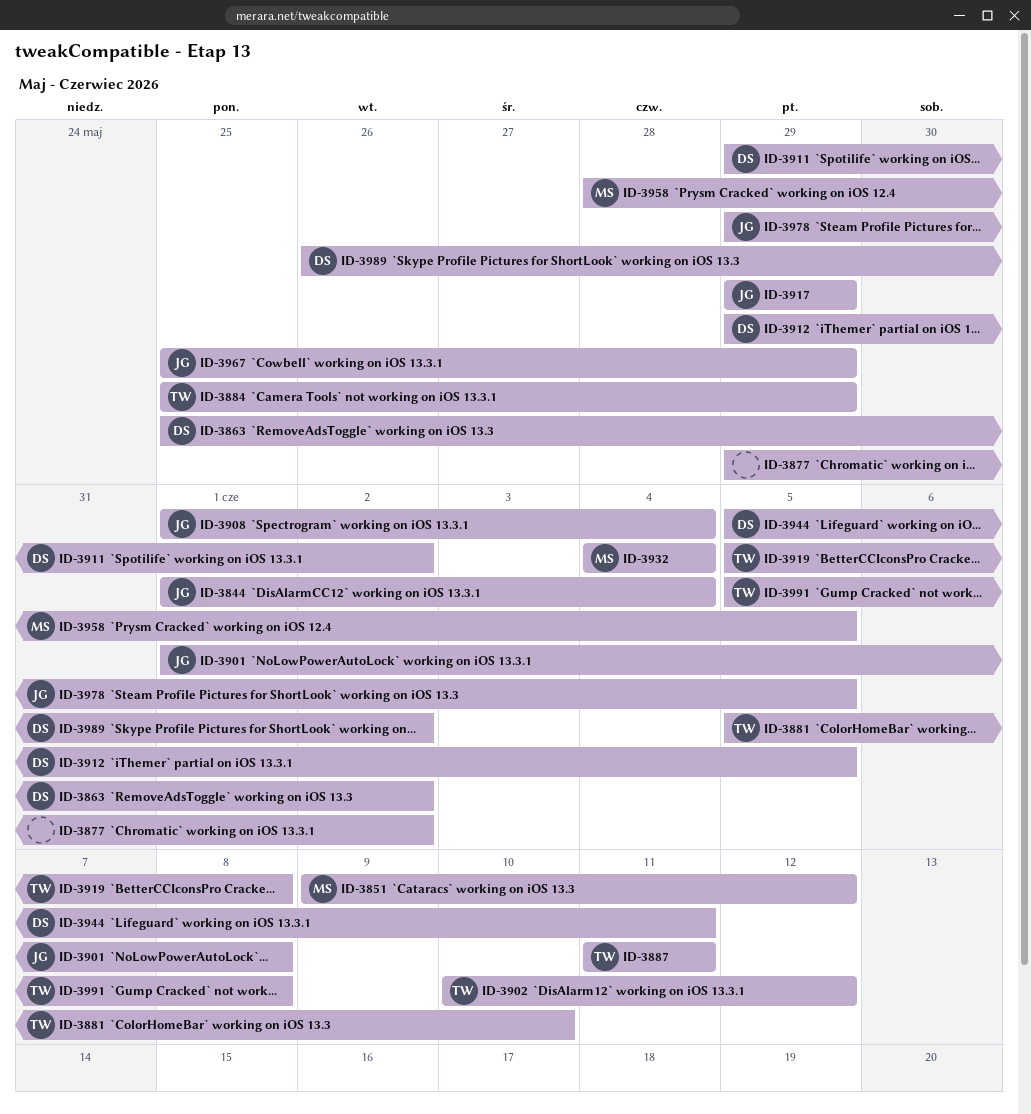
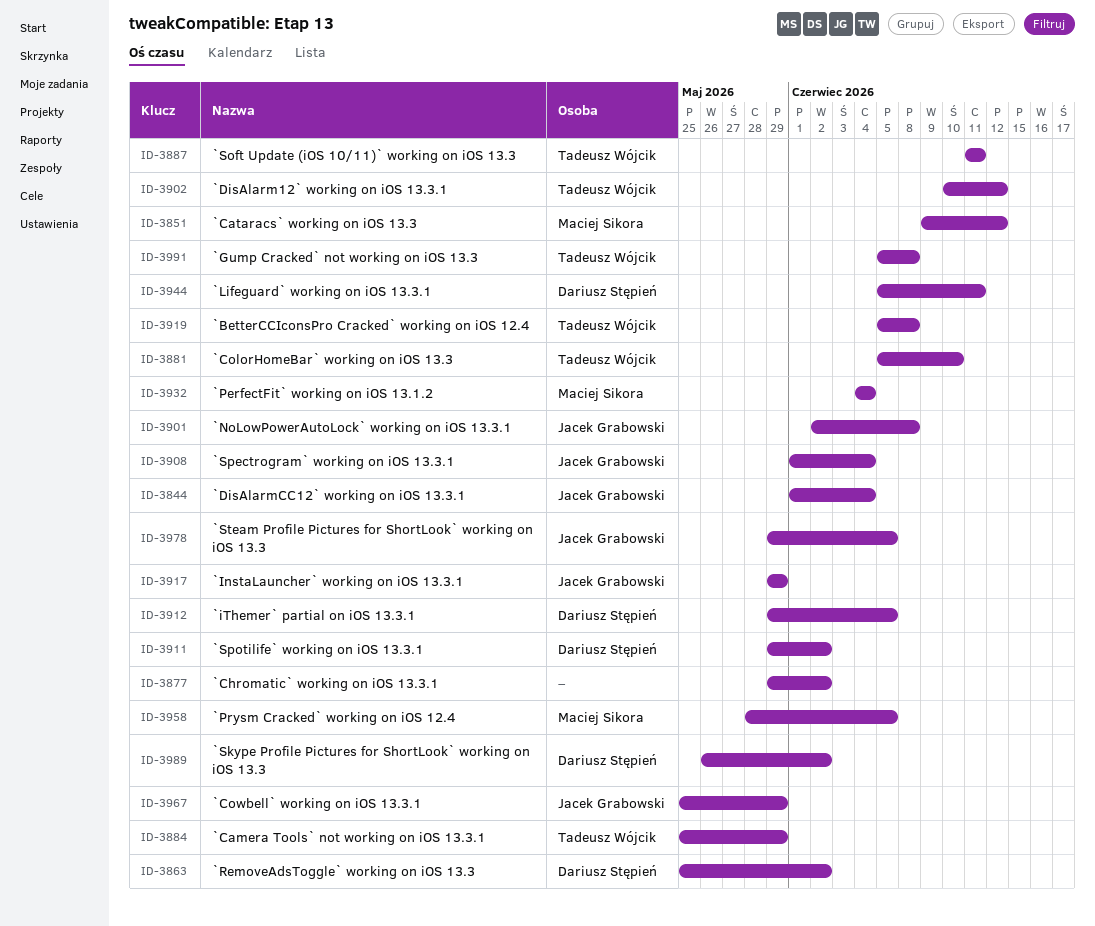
ID-3901, start: Jun 1 -> Jun 2

